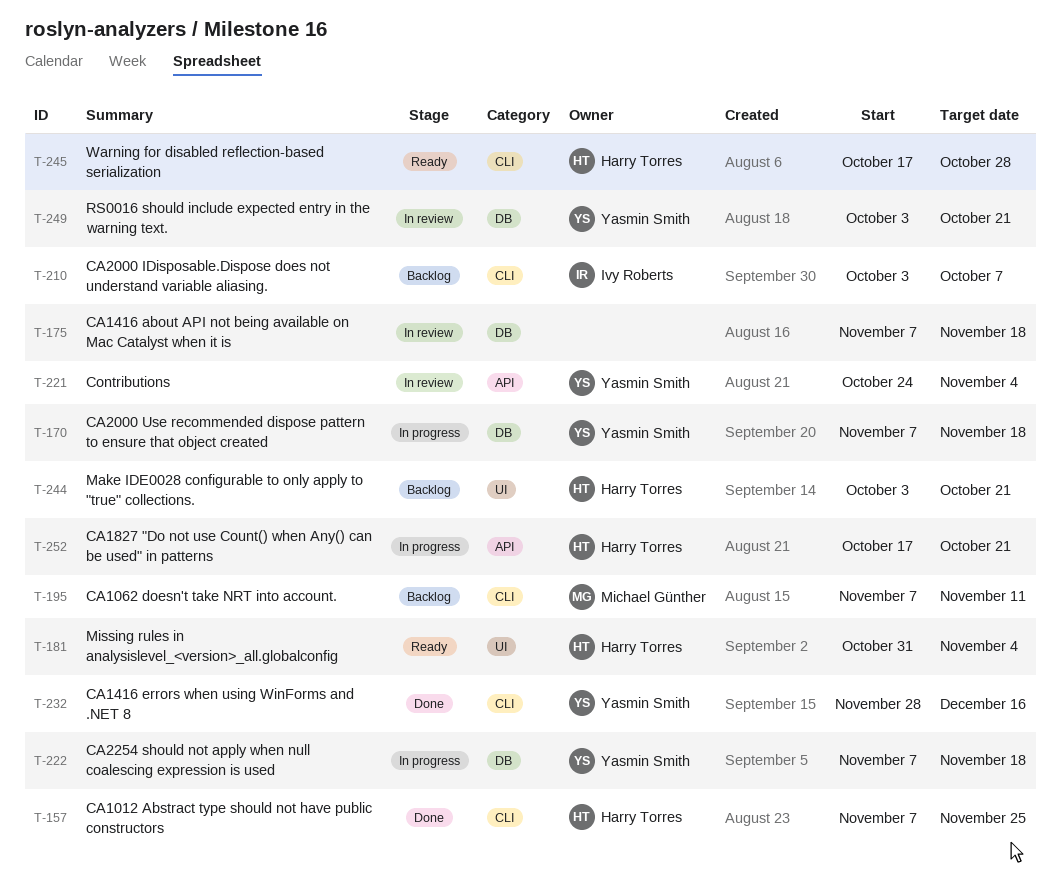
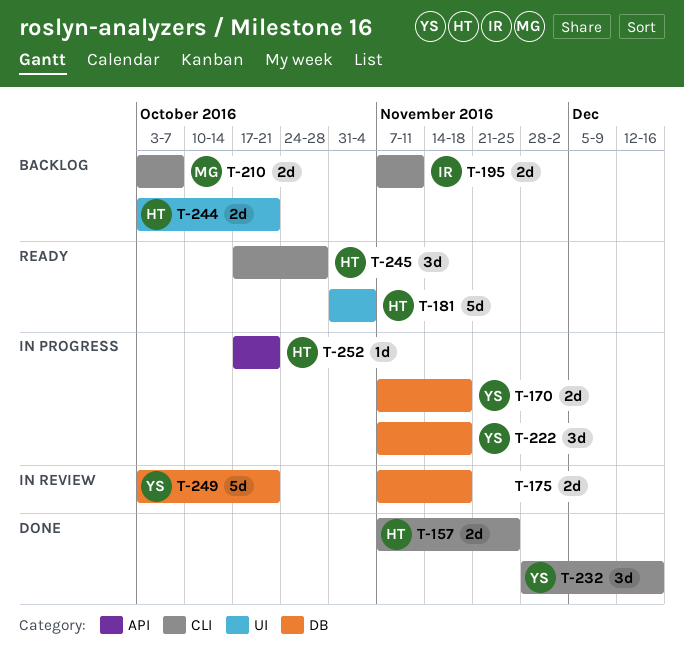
T-195, owner: Michael Günther -> Ivy Roberts
T-210, owner: Ivy Roberts -> Michael Günther
T-221: present -> none

